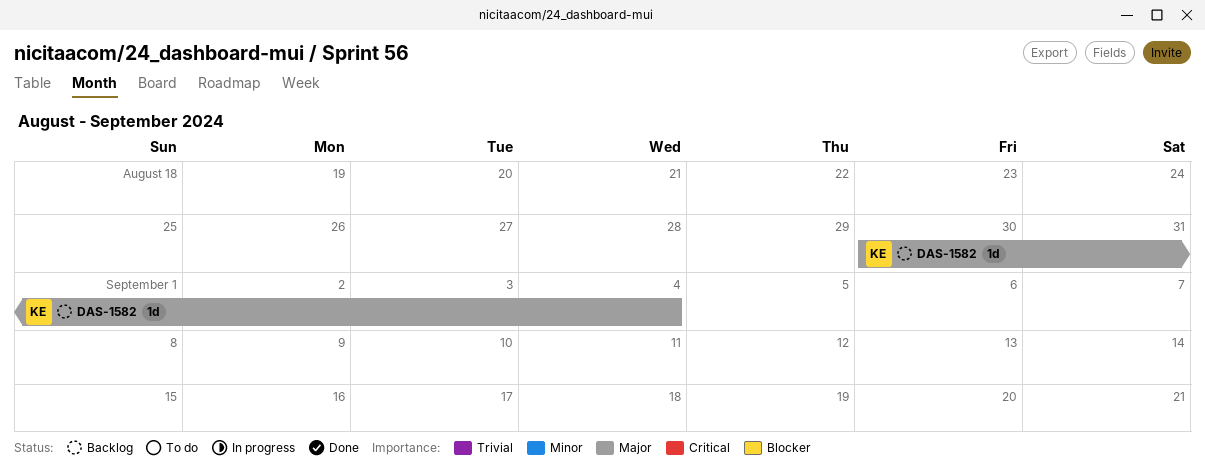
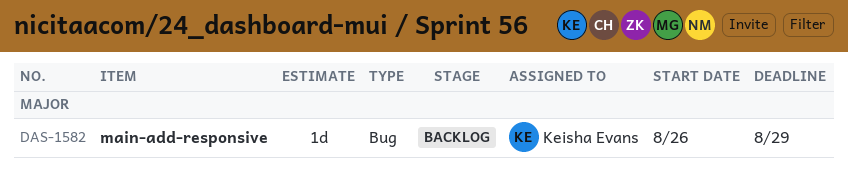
DAS-1582, start: Aug 30 -> Aug 26
DAS-1582, due: Sep 4 -> Aug 29

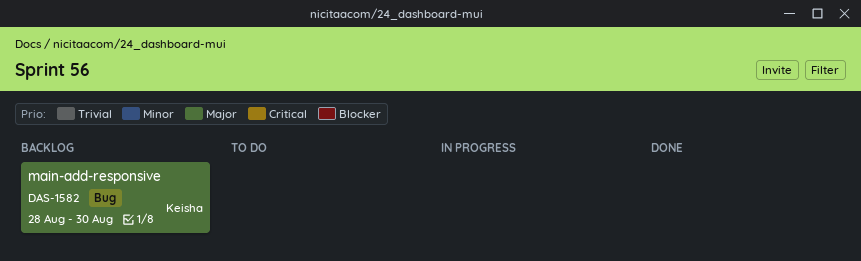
DAS-1582, start: Aug 26 -> Aug 28
DAS-1582, due: Aug 29 -> Aug 30

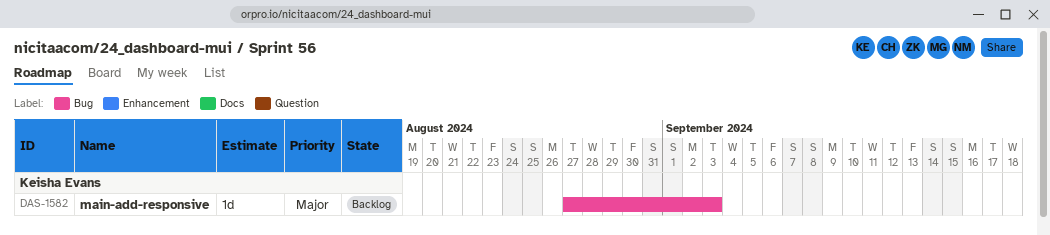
DAS-1582, start: Aug 28 -> Aug 27
DAS-1582, due: Aug 30 -> Sep 3

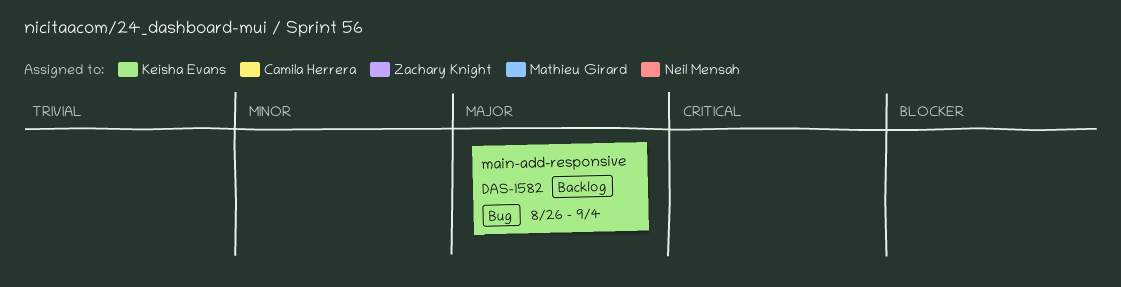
DAS-1582, start: Aug 27 -> Aug 26
DAS-1582, due: Sep 3 -> Sep 4

